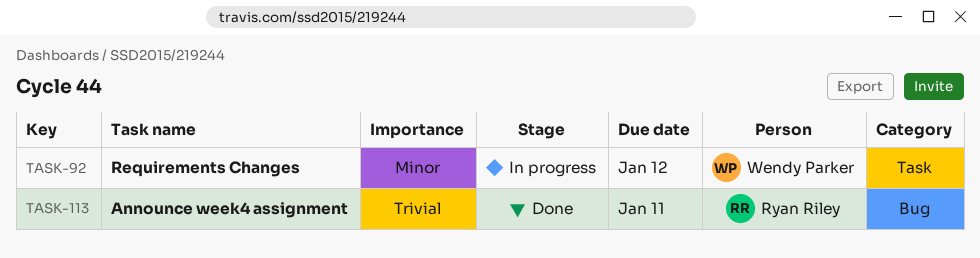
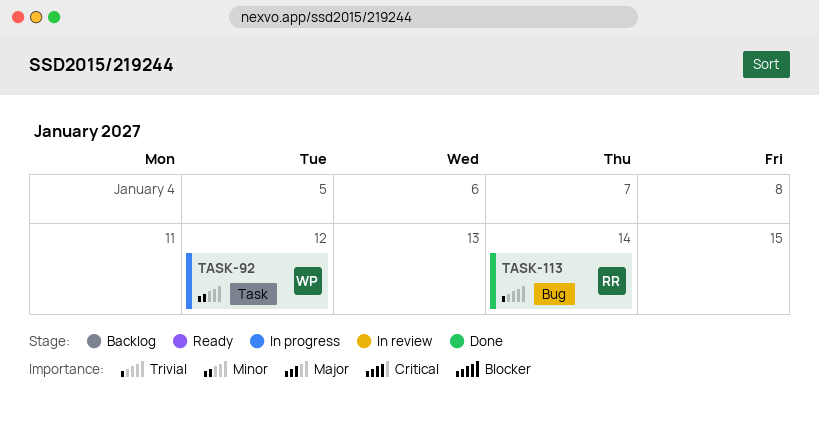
TASK-113, due: Jan 11 -> Jan 14

